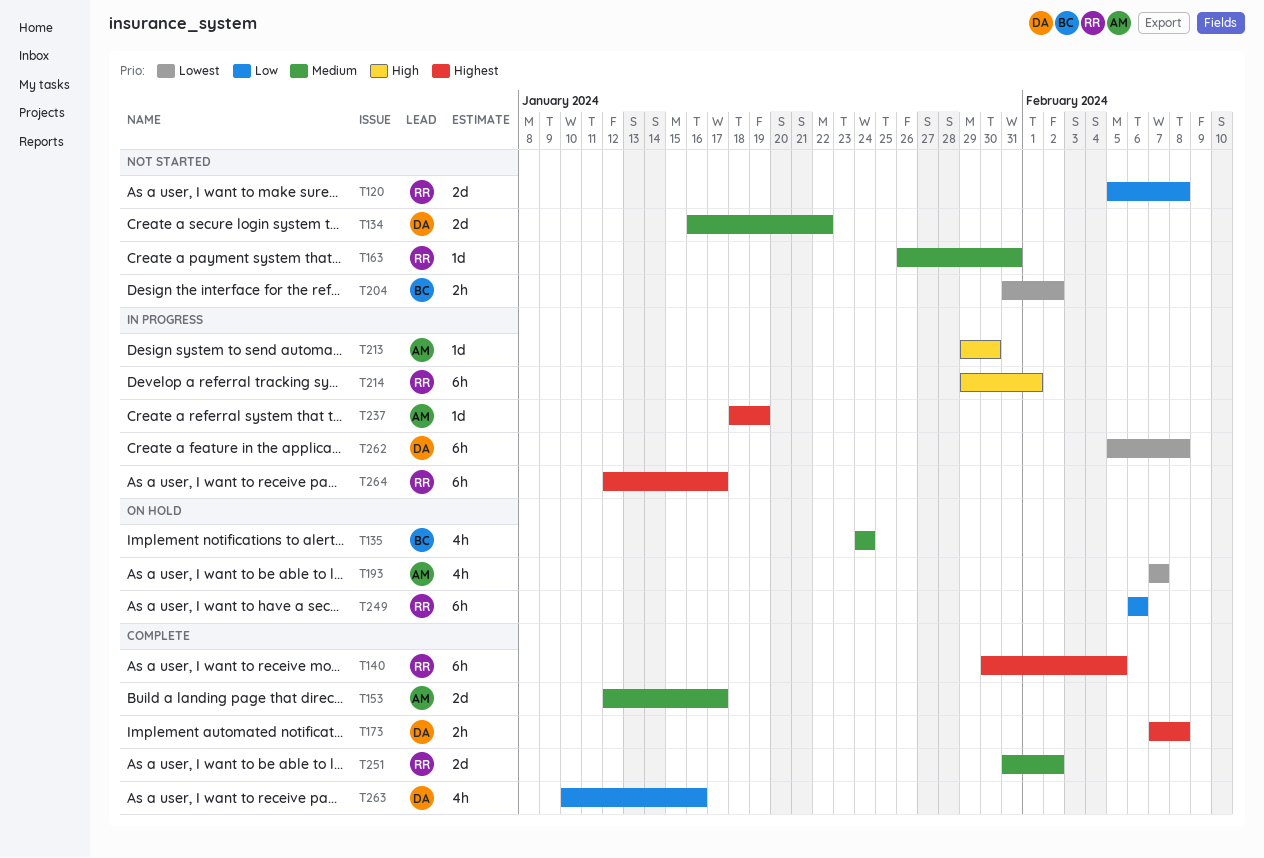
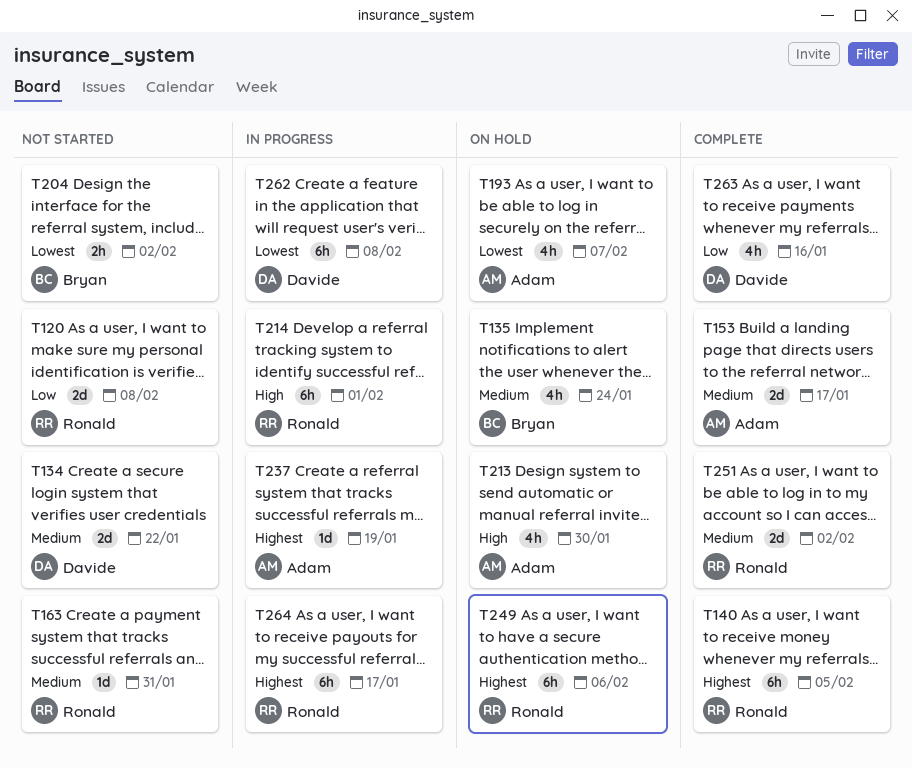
T173: present -> none
T213, status: In progress -> On hold
T213, estimate: 1d -> 4h
T249, priority: Low -> Highest

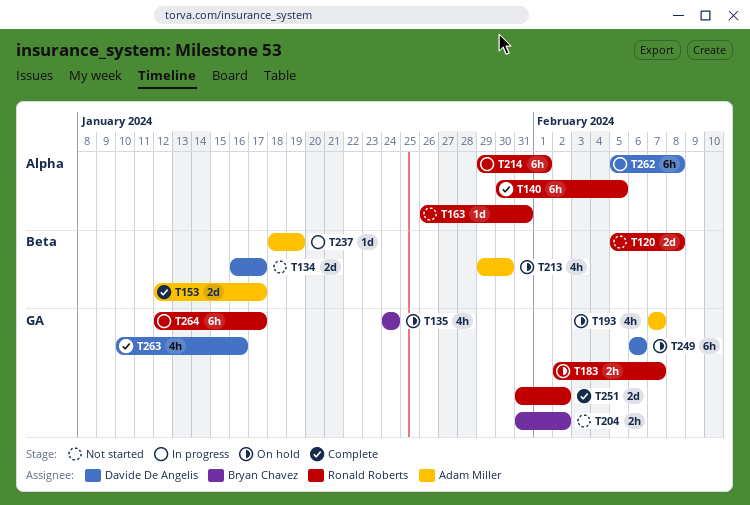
T134, due: Jan 22 -> Jan 17
T183: none -> present
T249, owner: Ronald Roberts -> Davide De Angelis

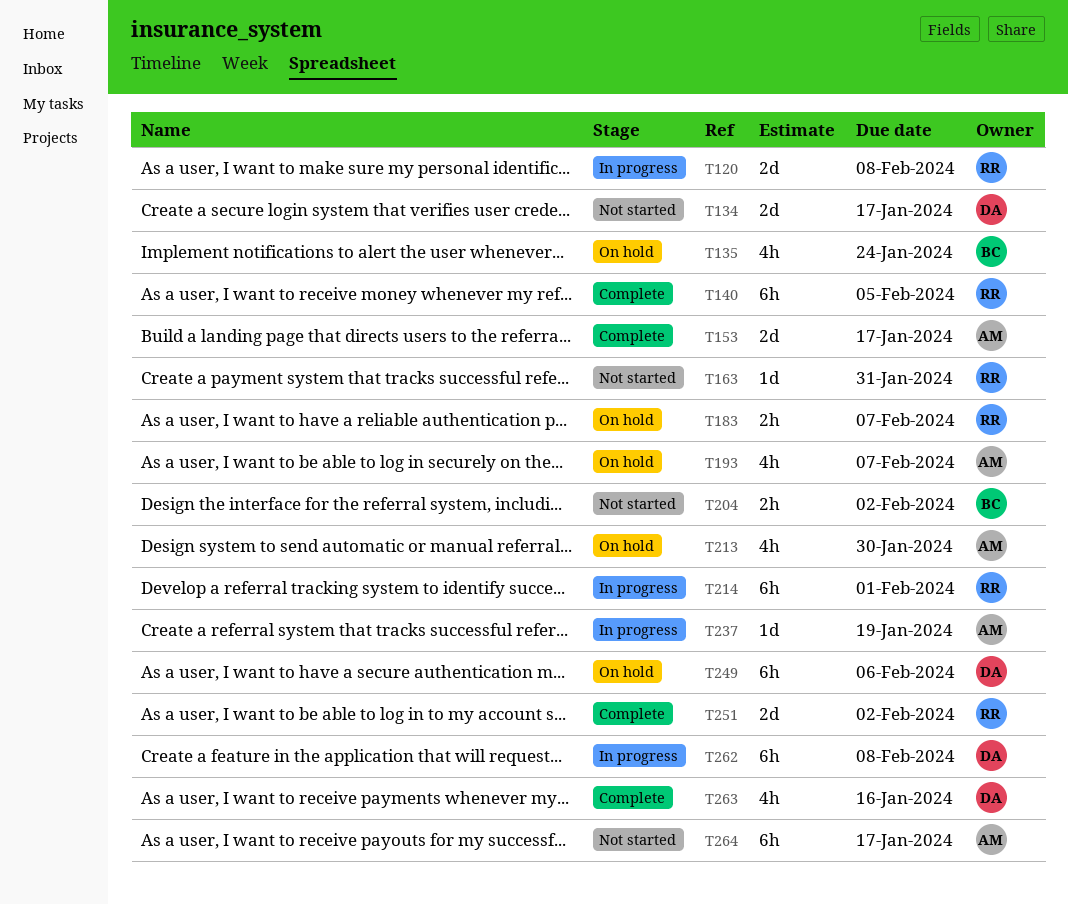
T120, status: Not started -> In progress
T264, status: In progress -> Not started
T264, owner: Ronald Roberts -> Adam Miller

